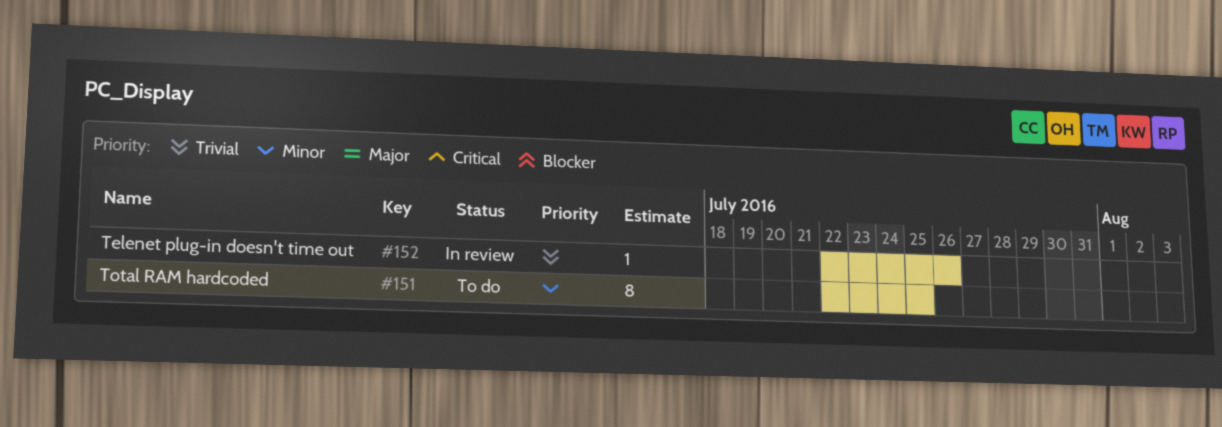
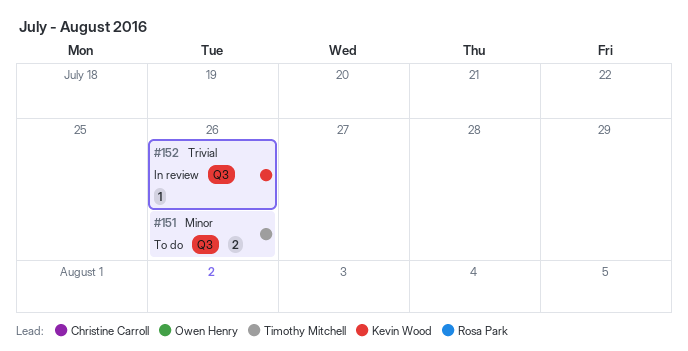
#151, estimate: 8 -> 2
#151, due: Jul 25 -> Jul 26

